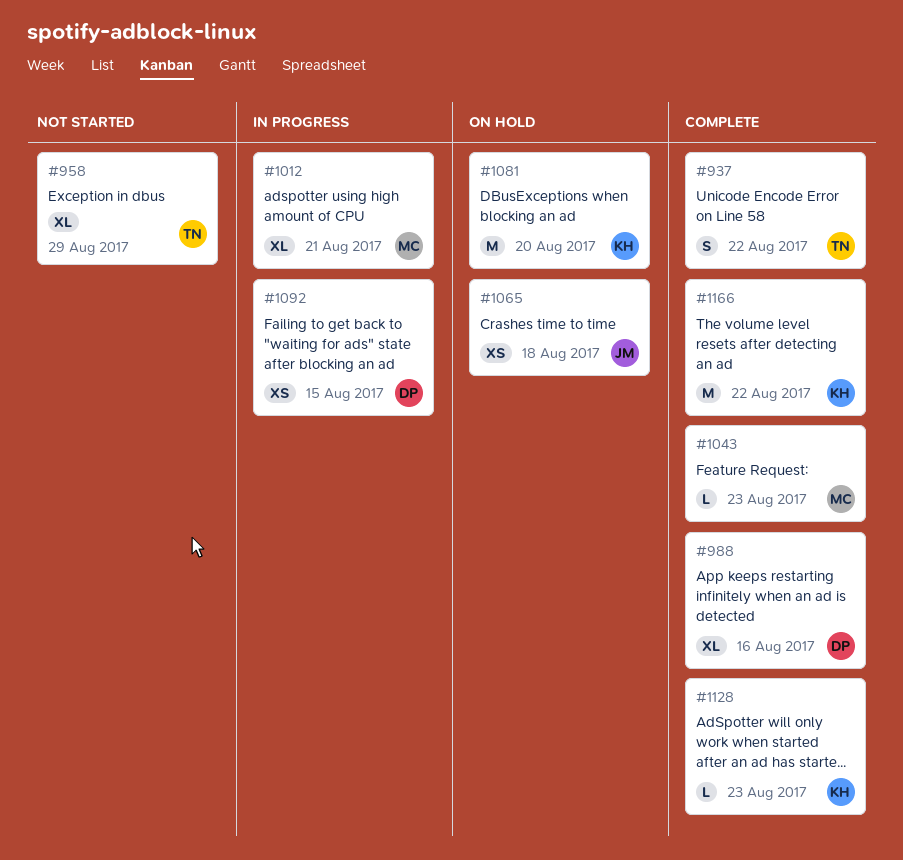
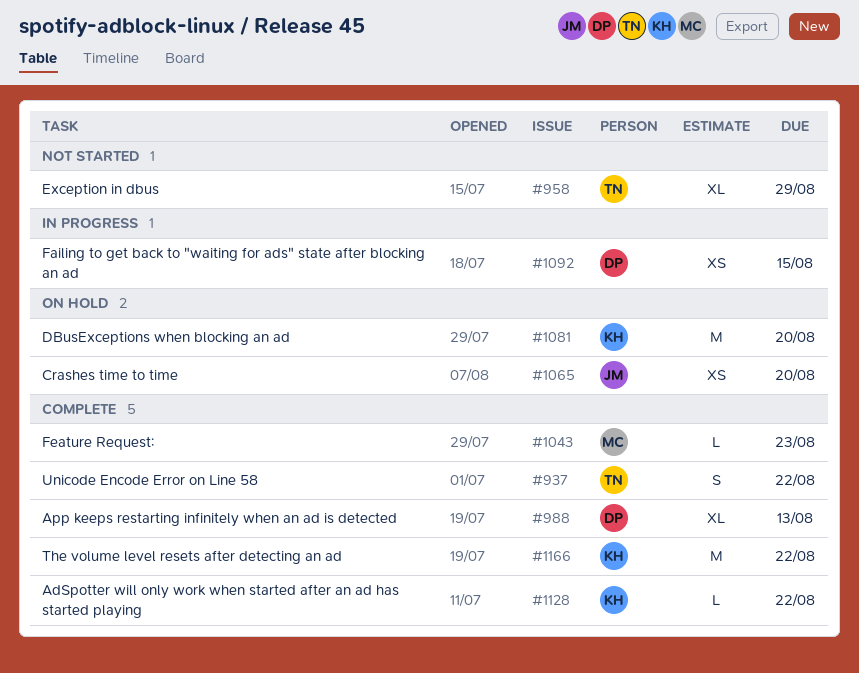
#988, due: Aug 16 -> Aug 13
#1012: present -> none
#1065, due: Aug 18 -> Aug 20
#1128, due: Aug 23 -> Aug 22

